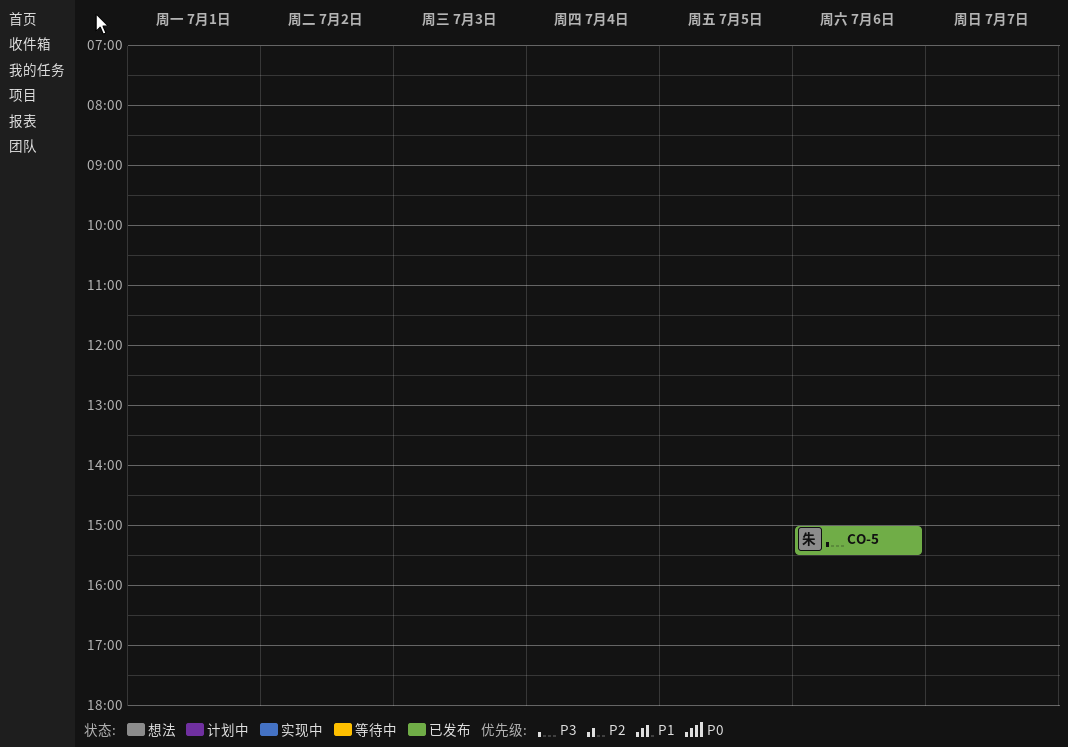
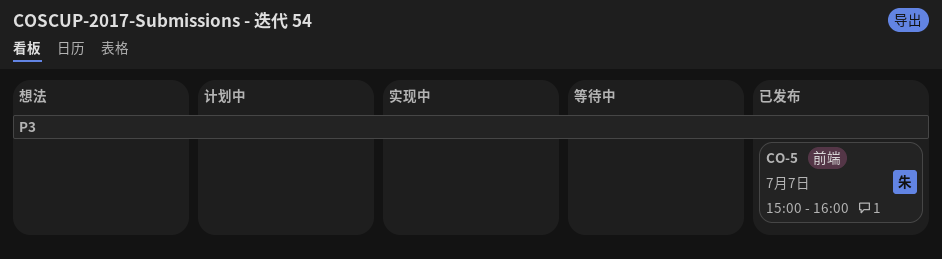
CO-5, day: Jul 6 -> Jul 7
CO-5, ends: 15:30 -> 16:00

